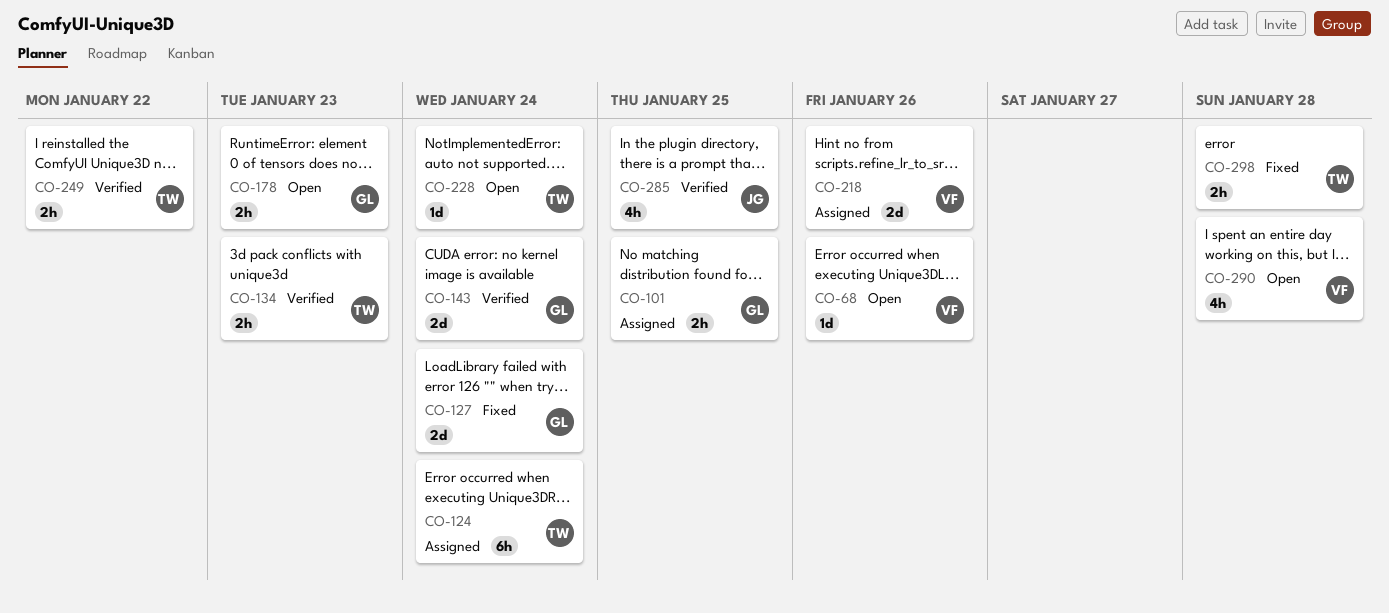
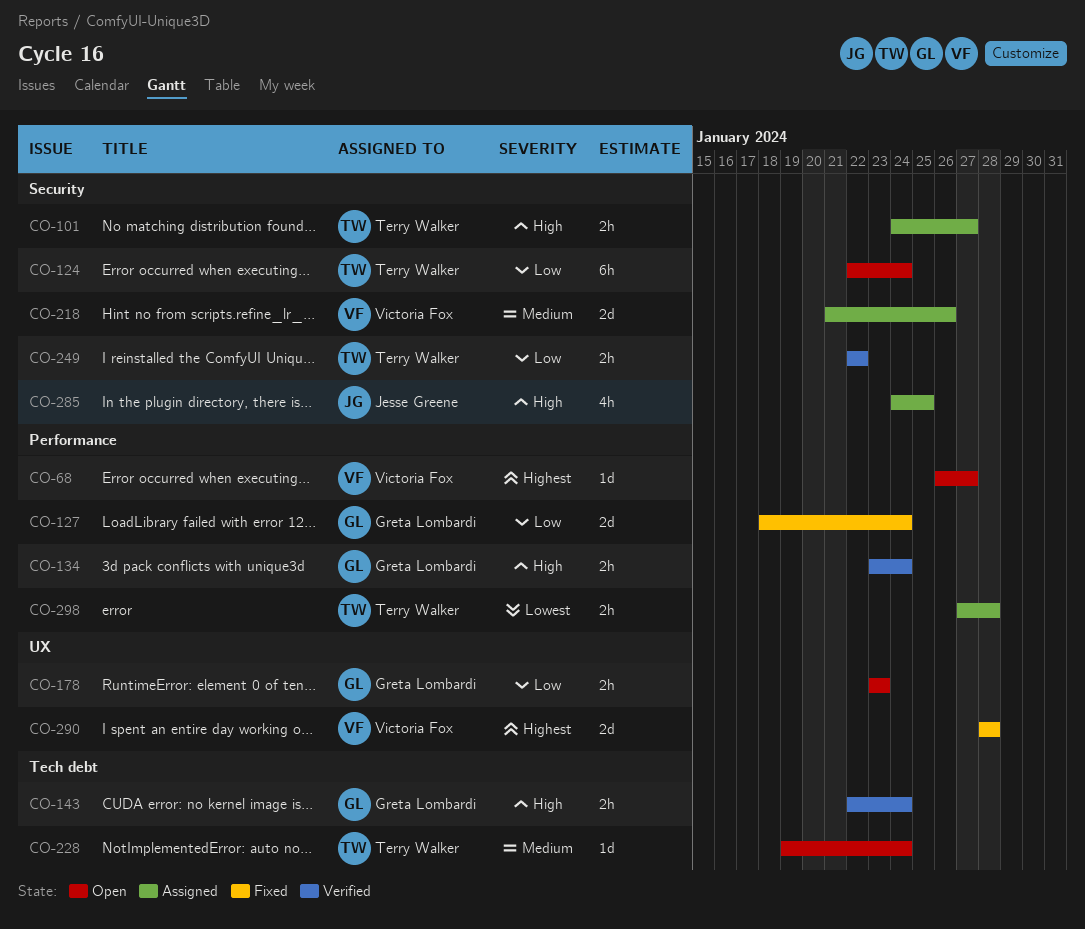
CO-68, due: Jan 26 -> Jan 27
CO-101, owner: Greta Lombardi -> Terry Walker
CO-101, due: Jan 25 -> Jan 27
CO-124, status: Assigned -> Open
CO-134, owner: Terry Walker -> Greta Lombardi
CO-134, due: Jan 23 -> Jan 24
CO-143, estimate: 2d -> 2h
CO-285, status: Verified -> Assigned
CO-290, status: Open -> Fixed
CO-290, estimate: 4h -> 2d
CO-298, status: Fixed -> Assigned

